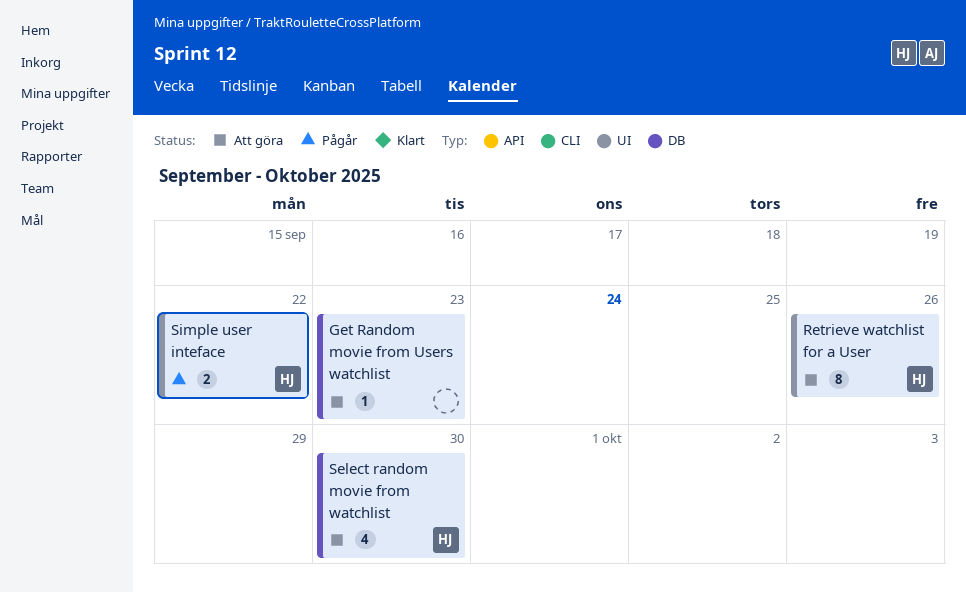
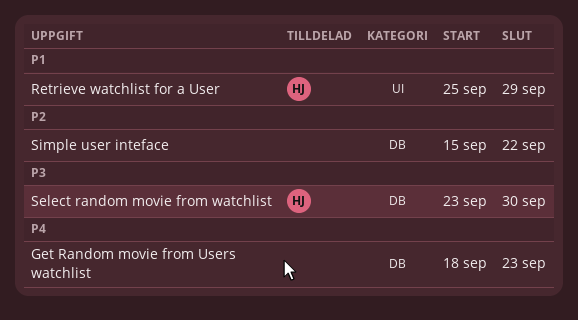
Retrieve watchlist for a User, due: Sep 26 -> Sep 29
Simple user inteface, owner: HJ -> none
Simple user inteface, label: UI -> DB

